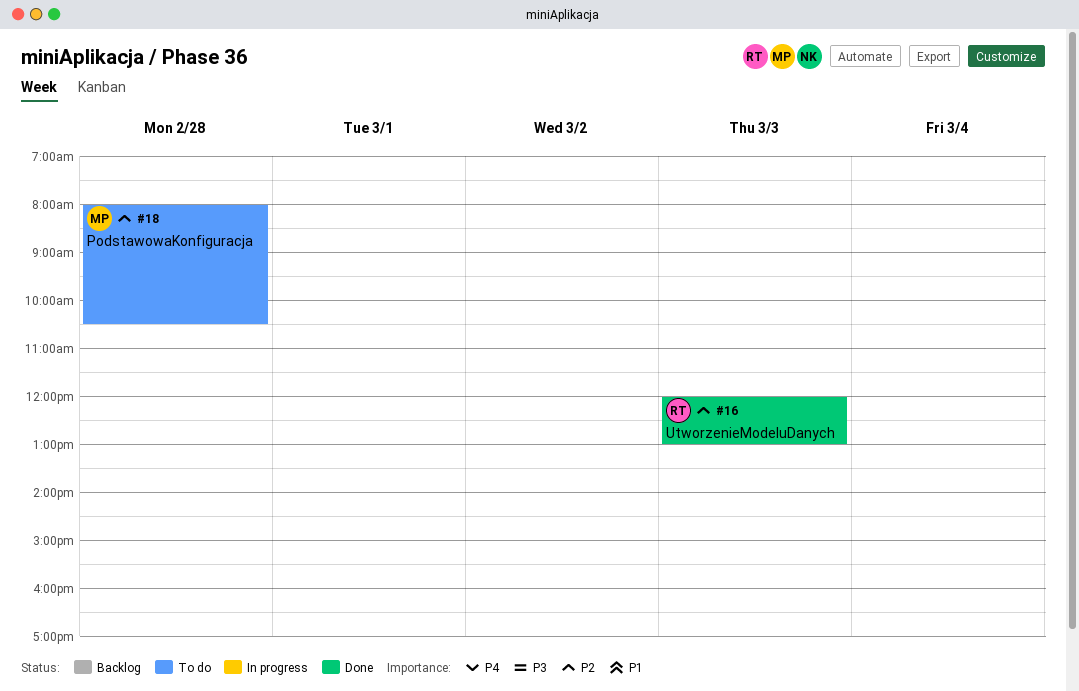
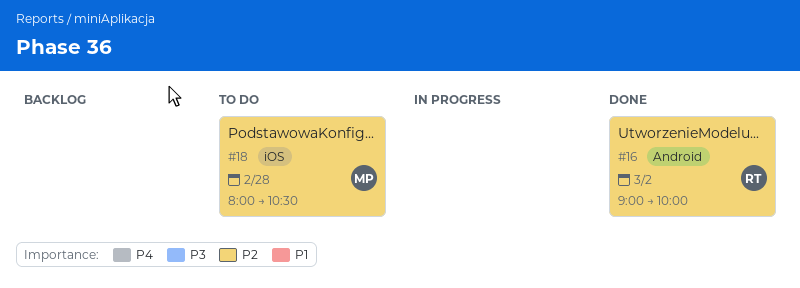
#16, day: Mar 3 -> Mar 2
#16, begins: 12:00 -> 09:00
#16, ends: 13:00 -> 10:00

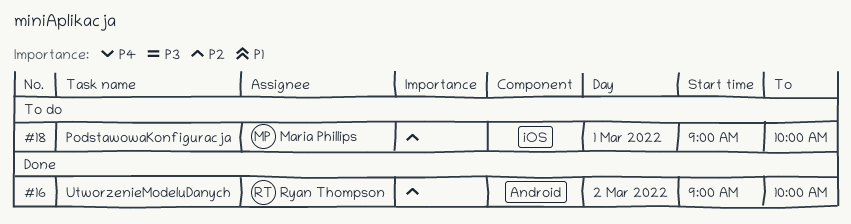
#18, day: Feb 28 -> Mar 1
#18, begins: 08:00 -> 09:00
#18, ends: 10:30 -> 10:00

